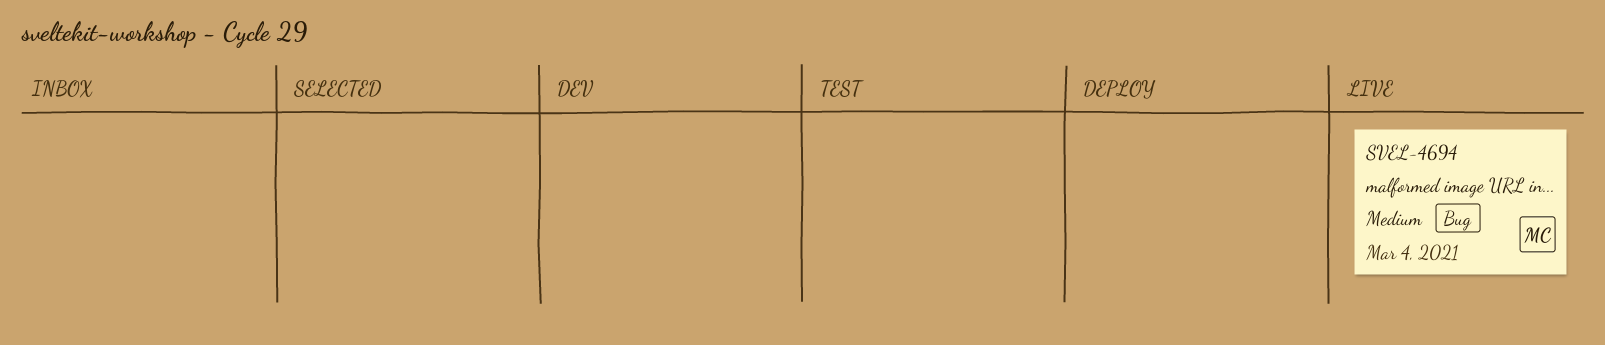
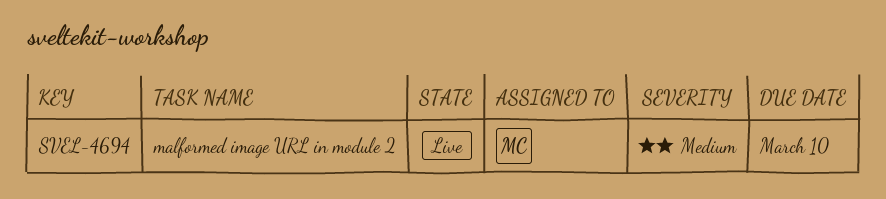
SVEL-4694, due: Mar 4 -> Mar 10

